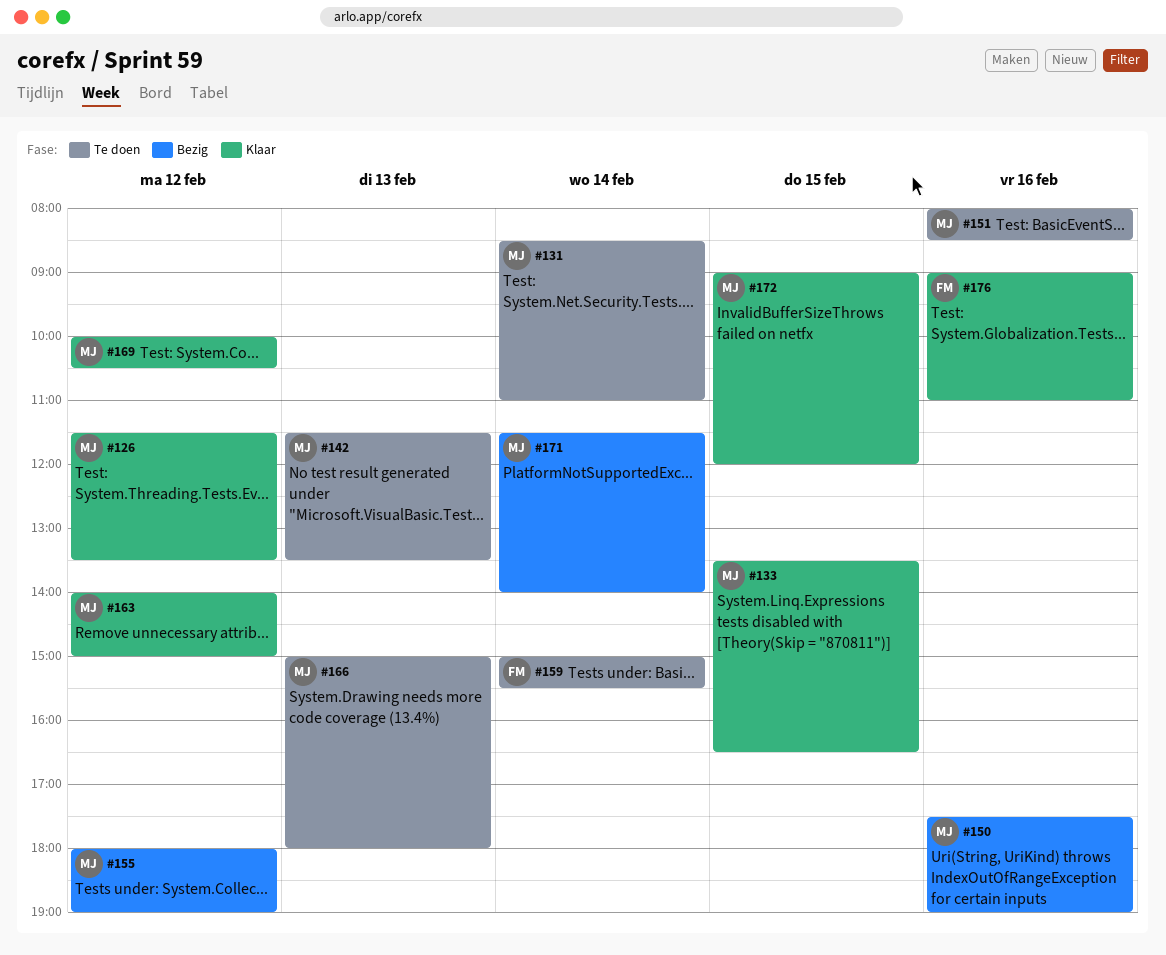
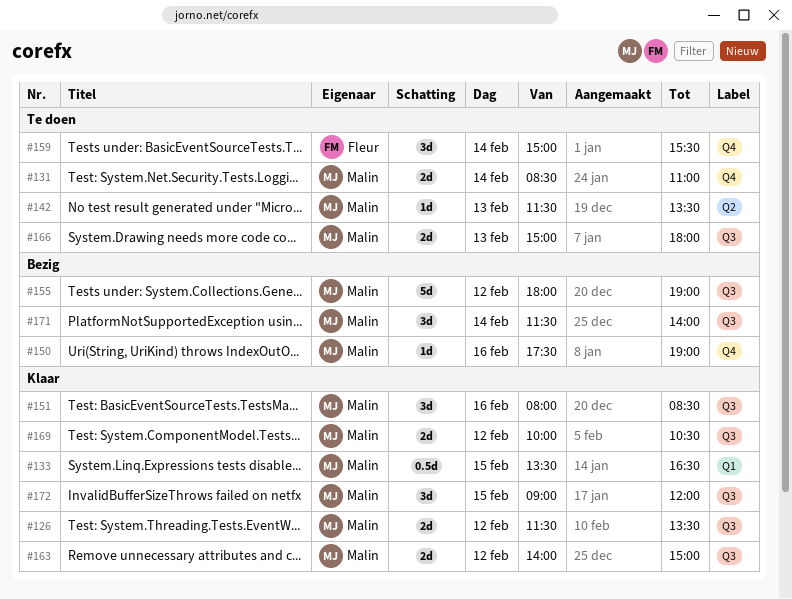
#151, status: Te doen -> Klaar
#176: present -> none

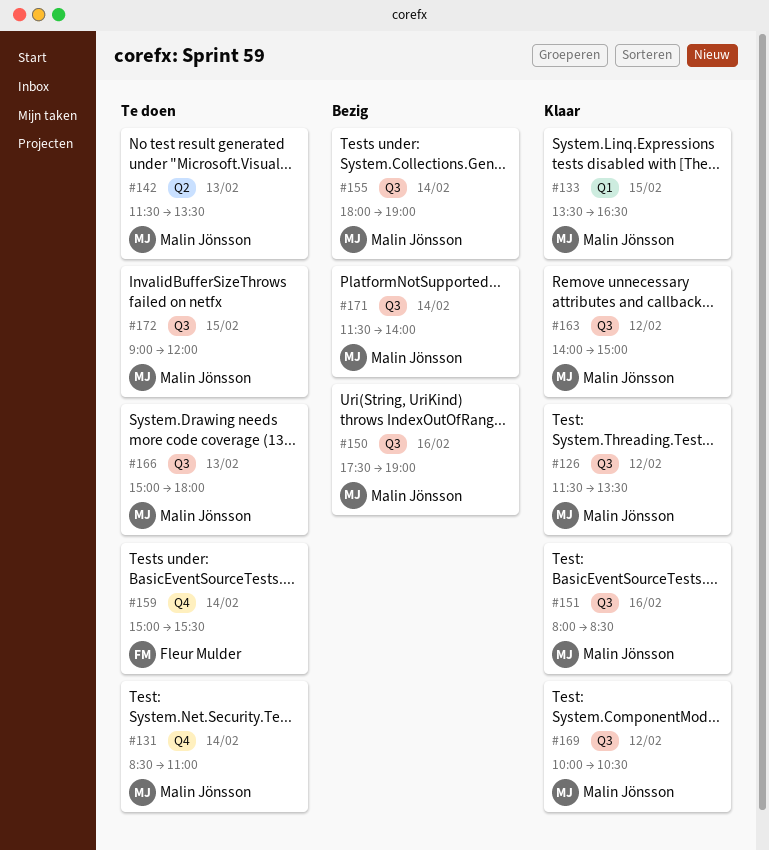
#150, label: Q4 -> Q3
#155, day: Feb 12 -> Feb 14
#172, status: Klaar -> Te doen

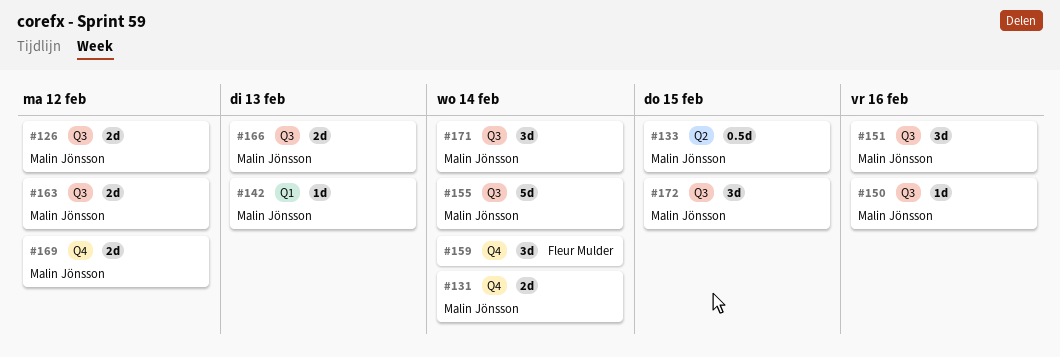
#133, label: Q1 -> Q2
#142, label: Q2 -> Q1
#169, label: Q3 -> Q4

